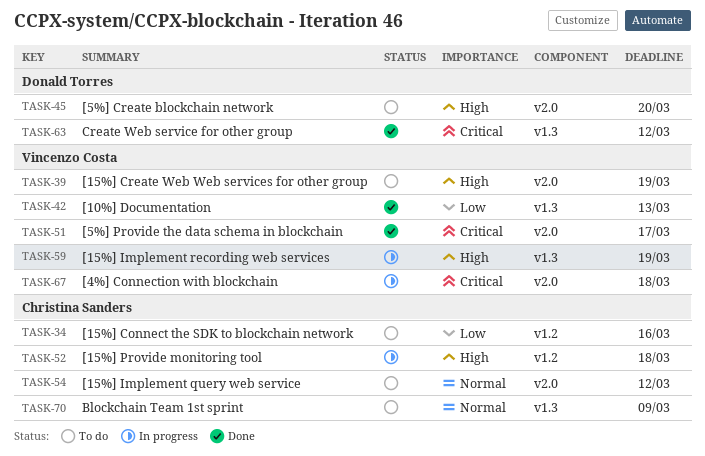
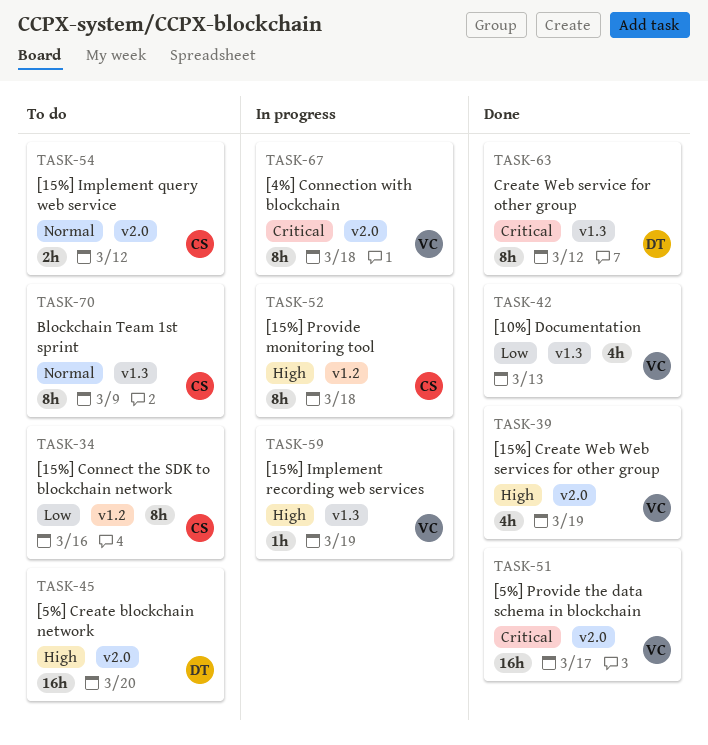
TASK-39, status: To do -> Done

